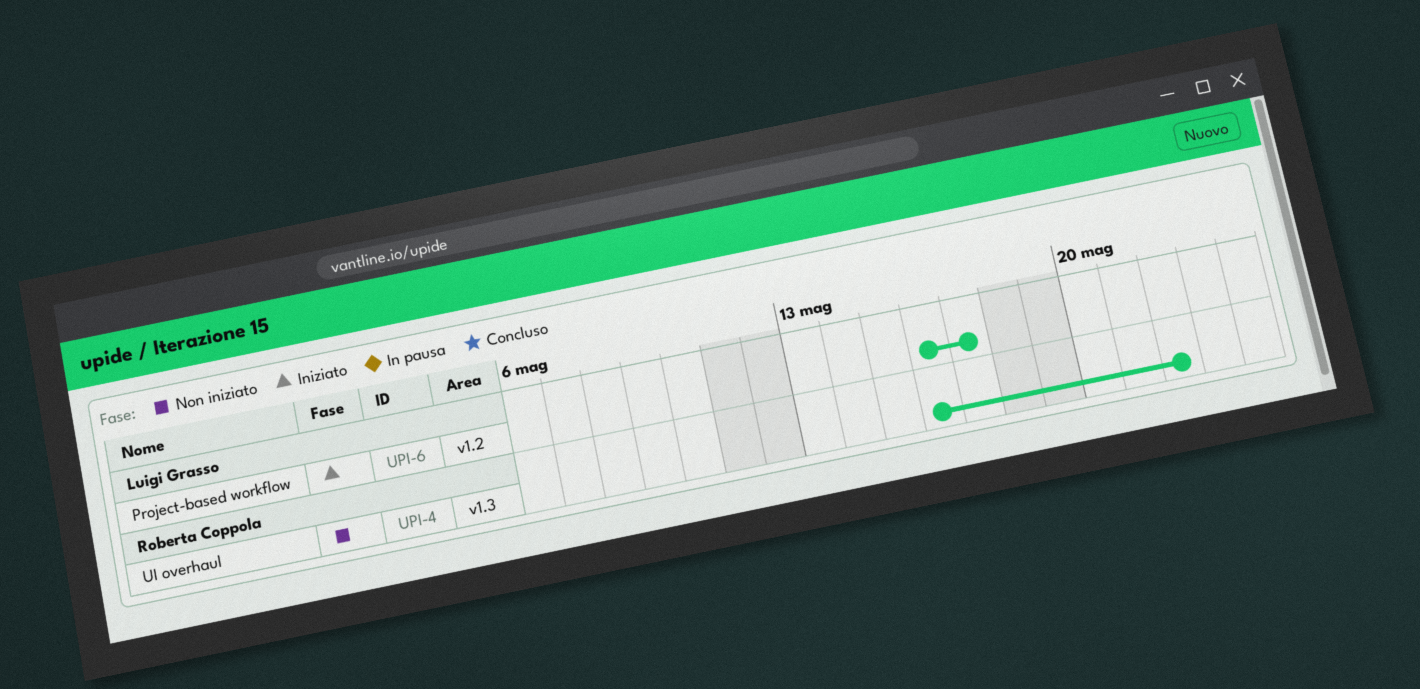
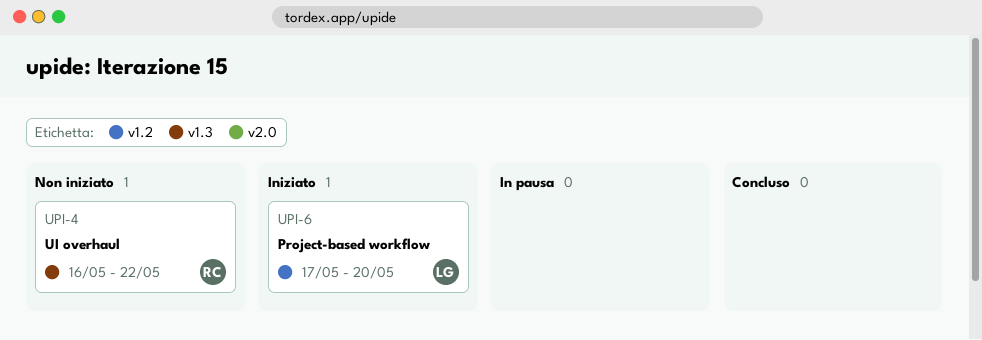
UPI-6, start: May 16 -> May 17
UPI-6, due: May 17 -> May 20

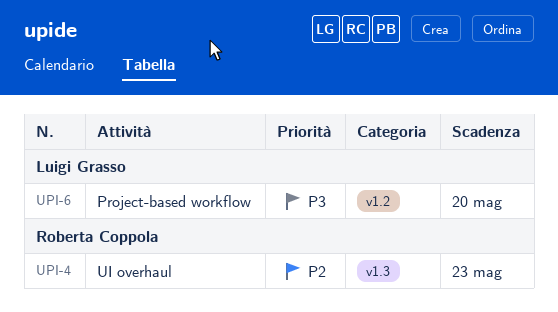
UPI-4, due: May 22 -> May 23

